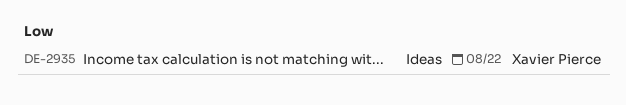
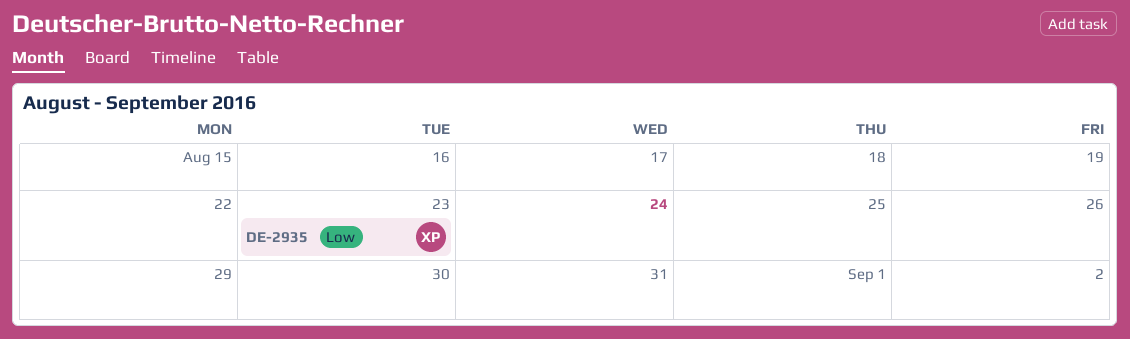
DE-2935, due: Aug 22 -> Aug 23

